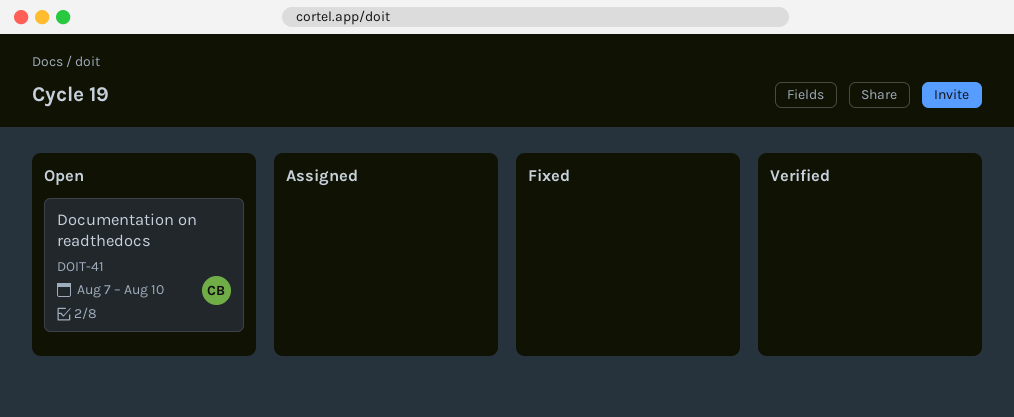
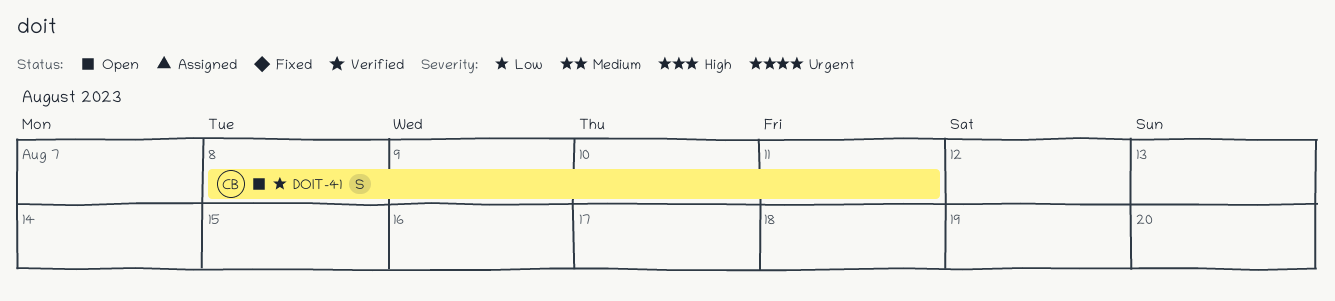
DOIT-41, start: Aug 7 -> Aug 8
DOIT-41, due: Aug 10 -> Aug 11

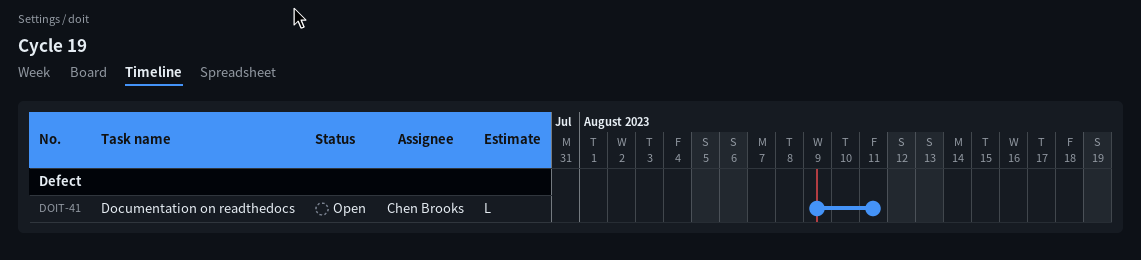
DOIT-41, estimate: S -> L
DOIT-41, start: Aug 8 -> Aug 9

